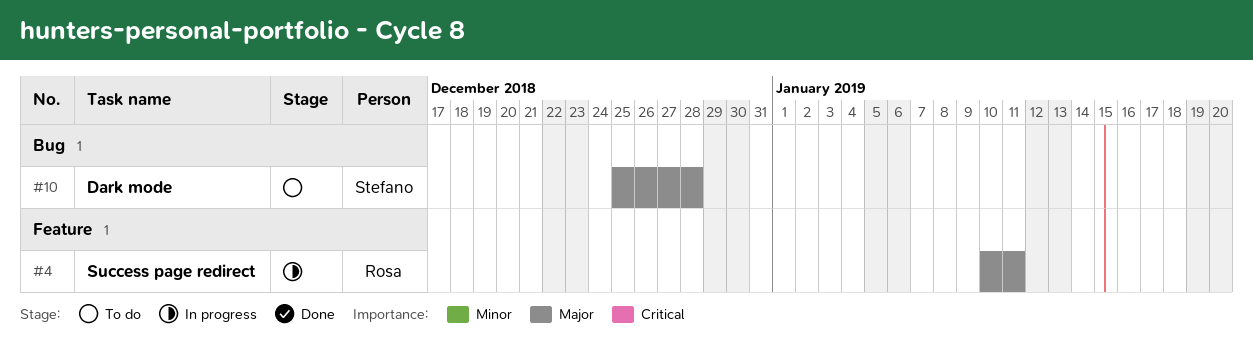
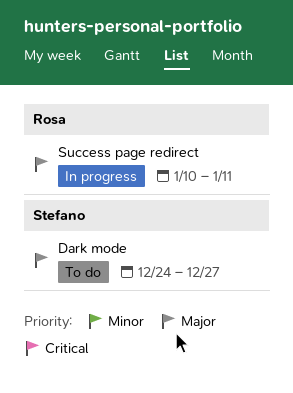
Dark mode, start: Dec 25 -> Dec 24
Dark mode, due: Dec 28 -> Dec 27

